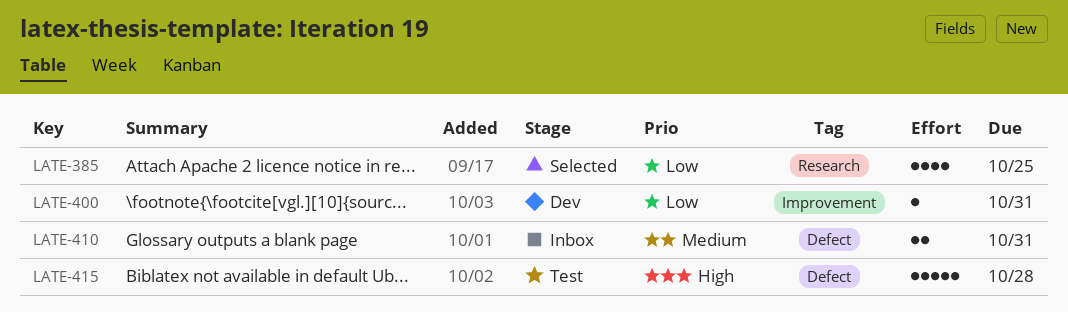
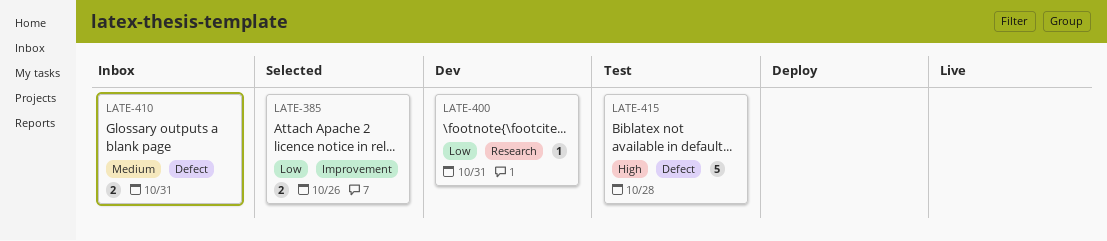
LATE-385, label: Research -> Improvement
LATE-385, estimate: 4 -> 2
LATE-385, due: Oct 25 -> Oct 26
LATE-400, label: Improvement -> Research

